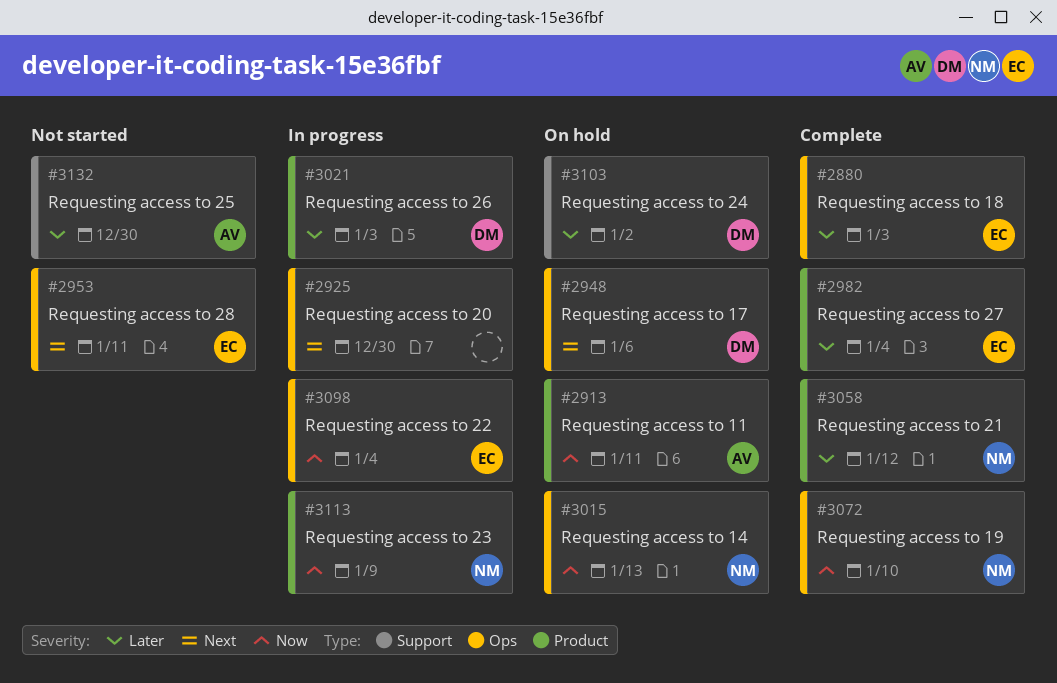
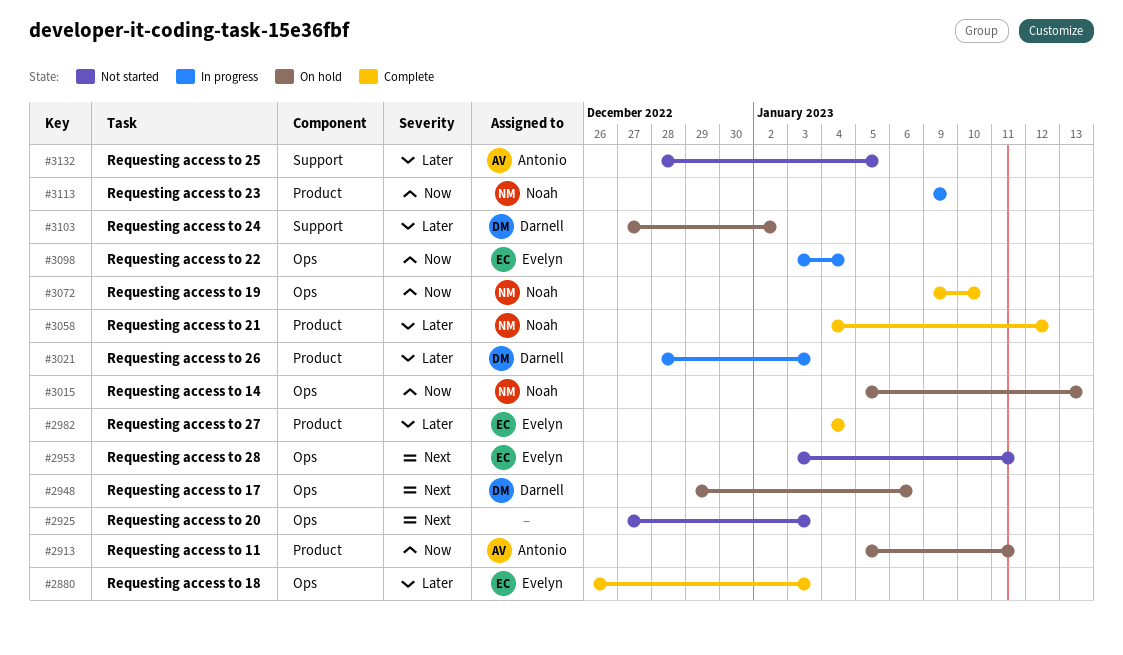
#2925, status: In progress -> Not started
#2925, due: Dec 30 -> Jan 3
#3132, due: Dec 30 -> Jan 5

